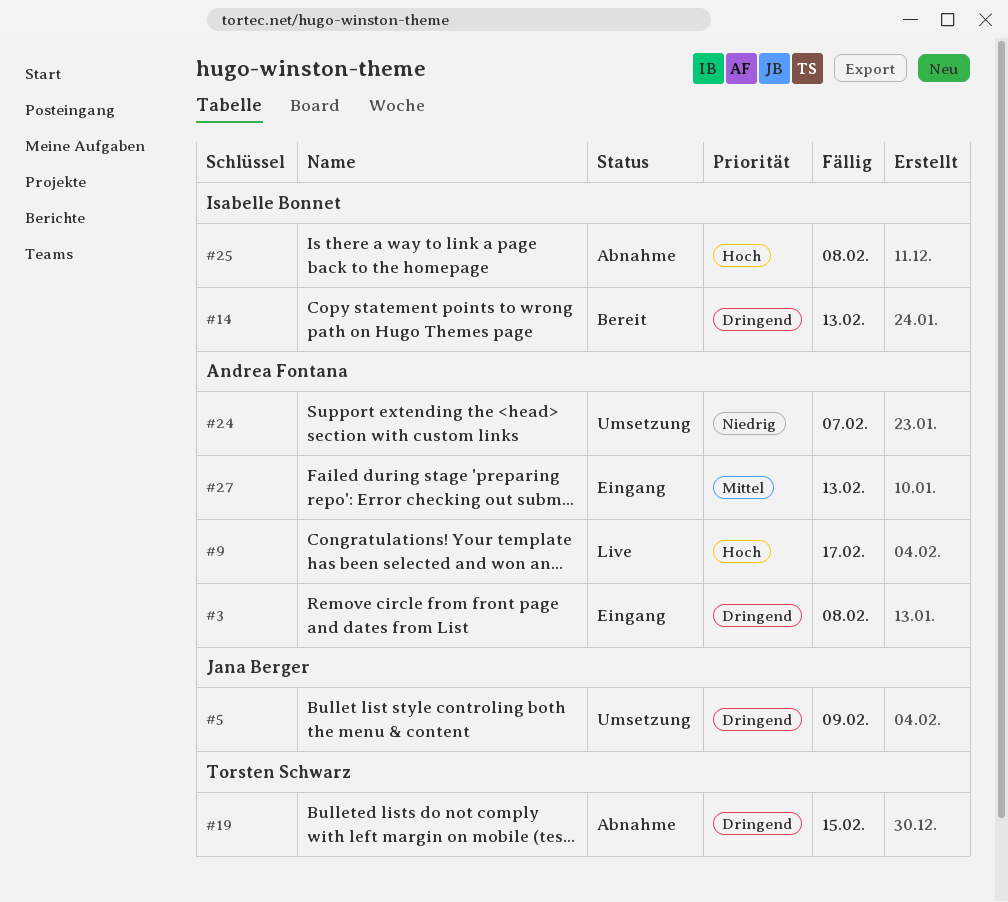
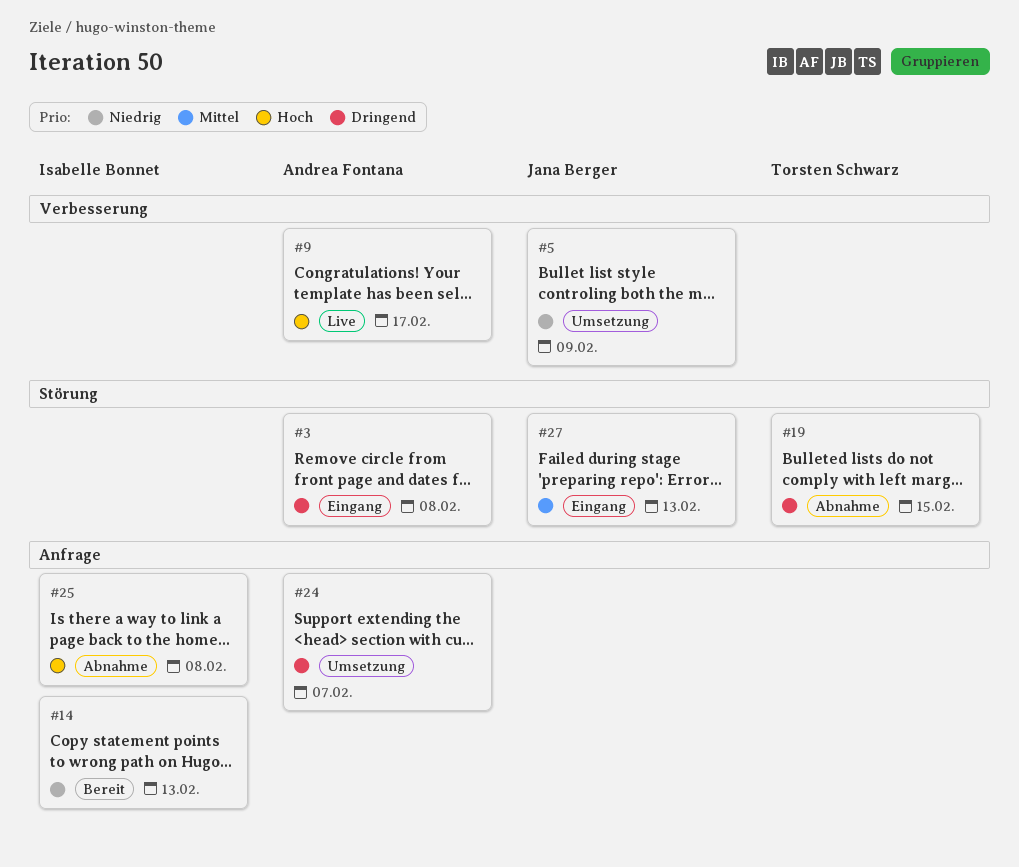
#5, priority: Dringend -> Niedrig
#14, priority: Dringend -> Niedrig
#24, priority: Niedrig -> Dringend
#27, owner: Andrea Fontana -> Jana Berger

